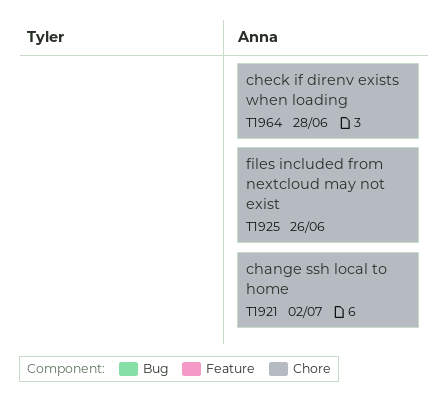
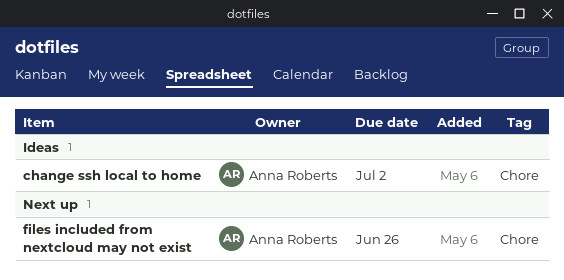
check if direnv exists when loading: present -> none

